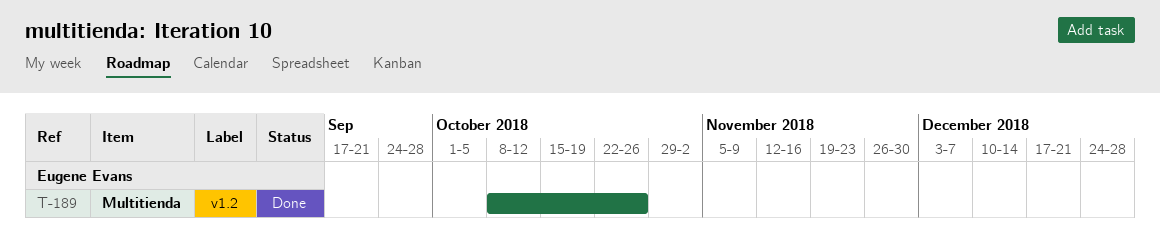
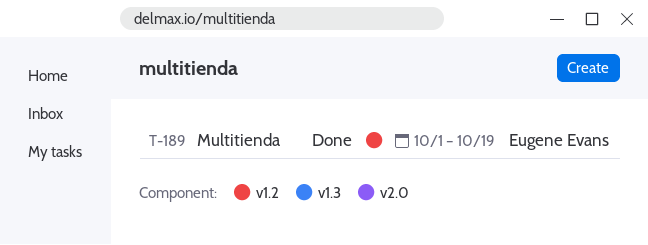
T-189, start: Oct 8 -> Oct 1
T-189, due: Oct 26 -> Oct 19

